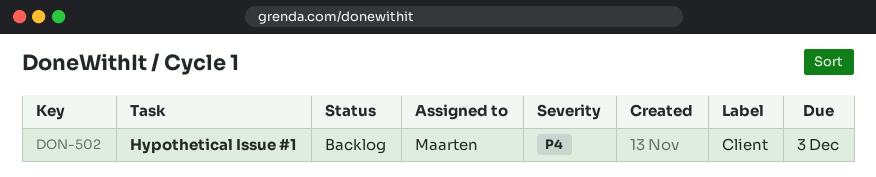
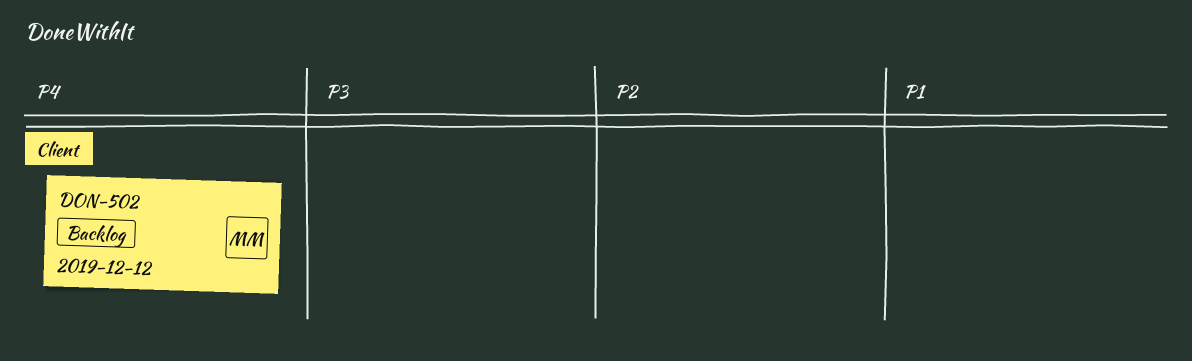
DON-502, due: Dec 3 -> Dec 12

